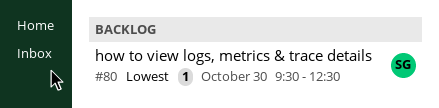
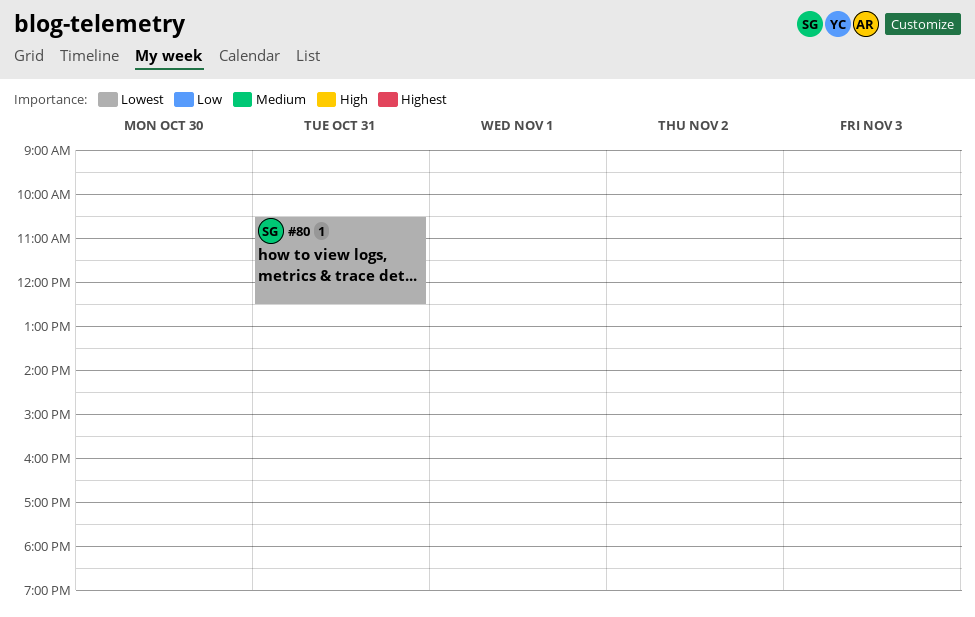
#80, day: Oct 30 -> Oct 31
#80, begins: 09:30 -> 10:30

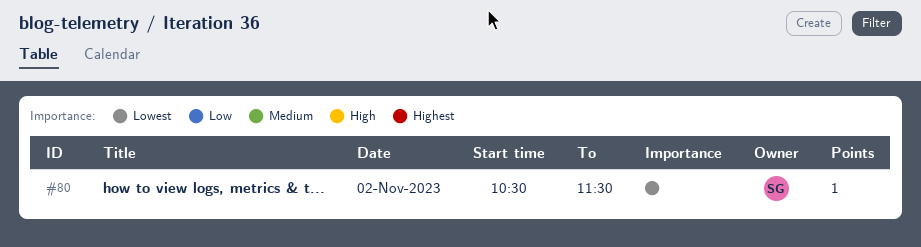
#80, day: Oct 31 -> Nov 2
#80, ends: 12:30 -> 11:30

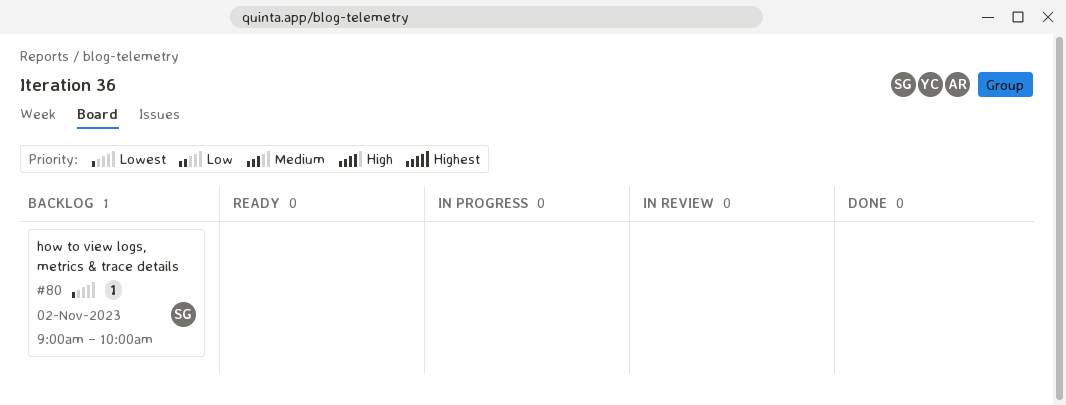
#80, begins: 10:30 -> 09:00
#80, ends: 11:30 -> 10:00

